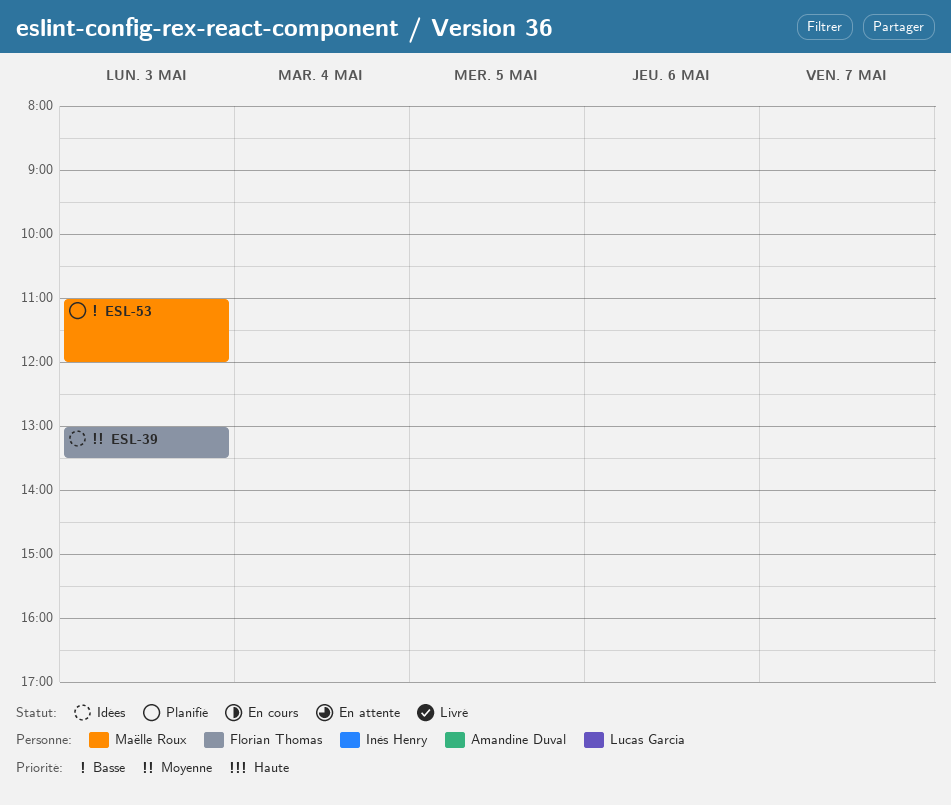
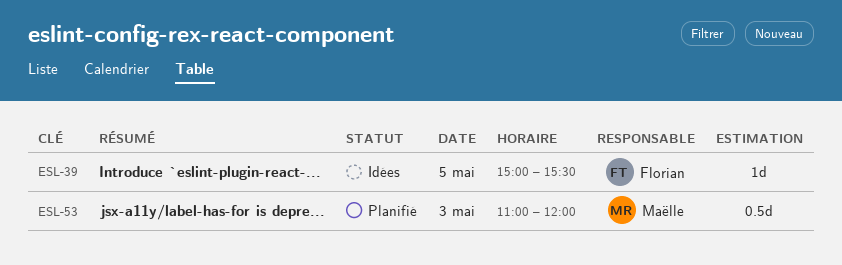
ESL-39, day: May 3 -> May 5
ESL-39, begins: 13:00 -> 15:00
ESL-39, ends: 13:30 -> 15:30

